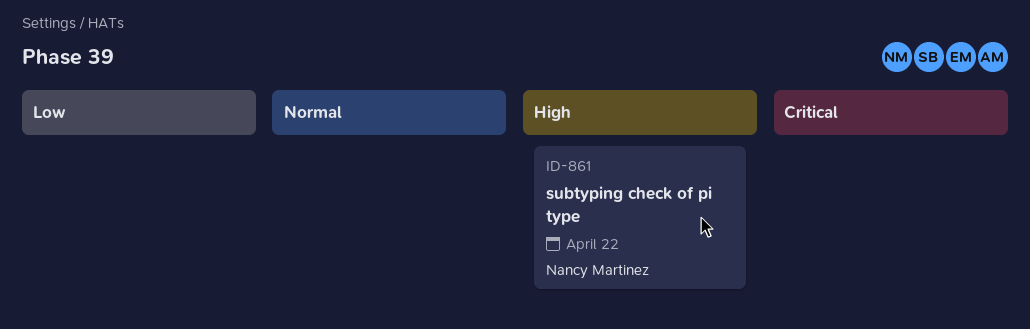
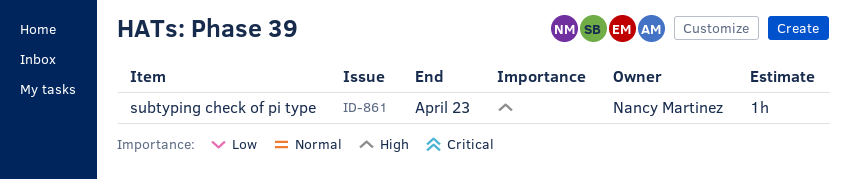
ID-861, due: Apr 22 -> Apr 23

